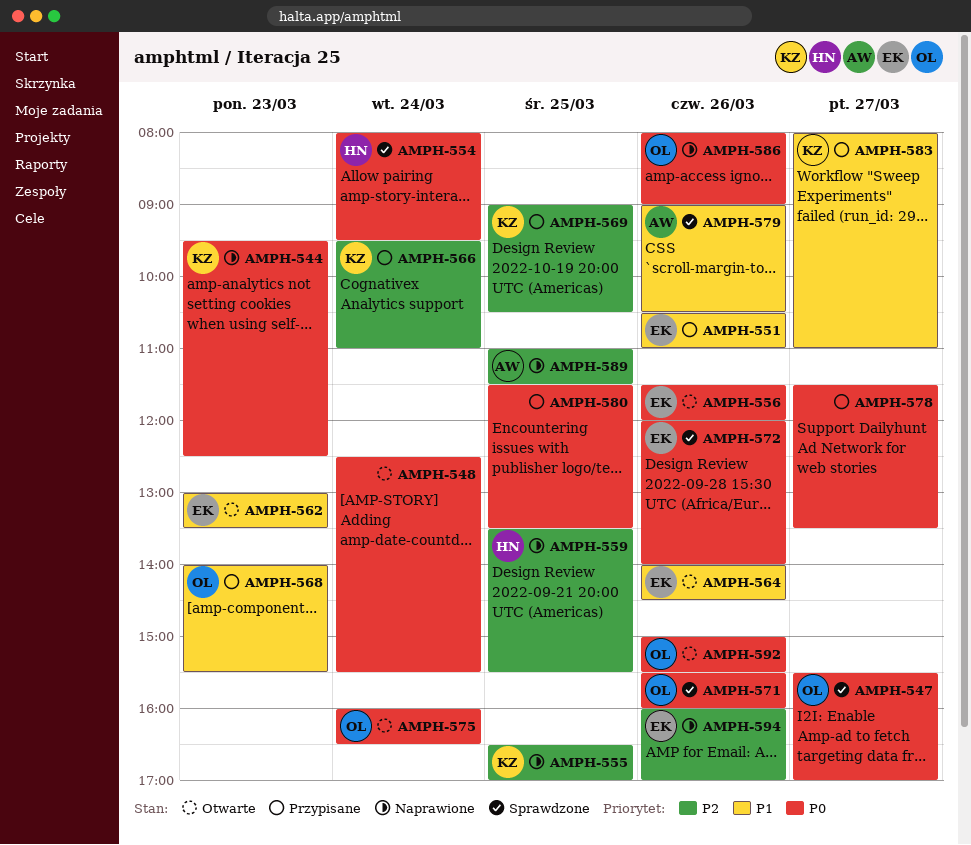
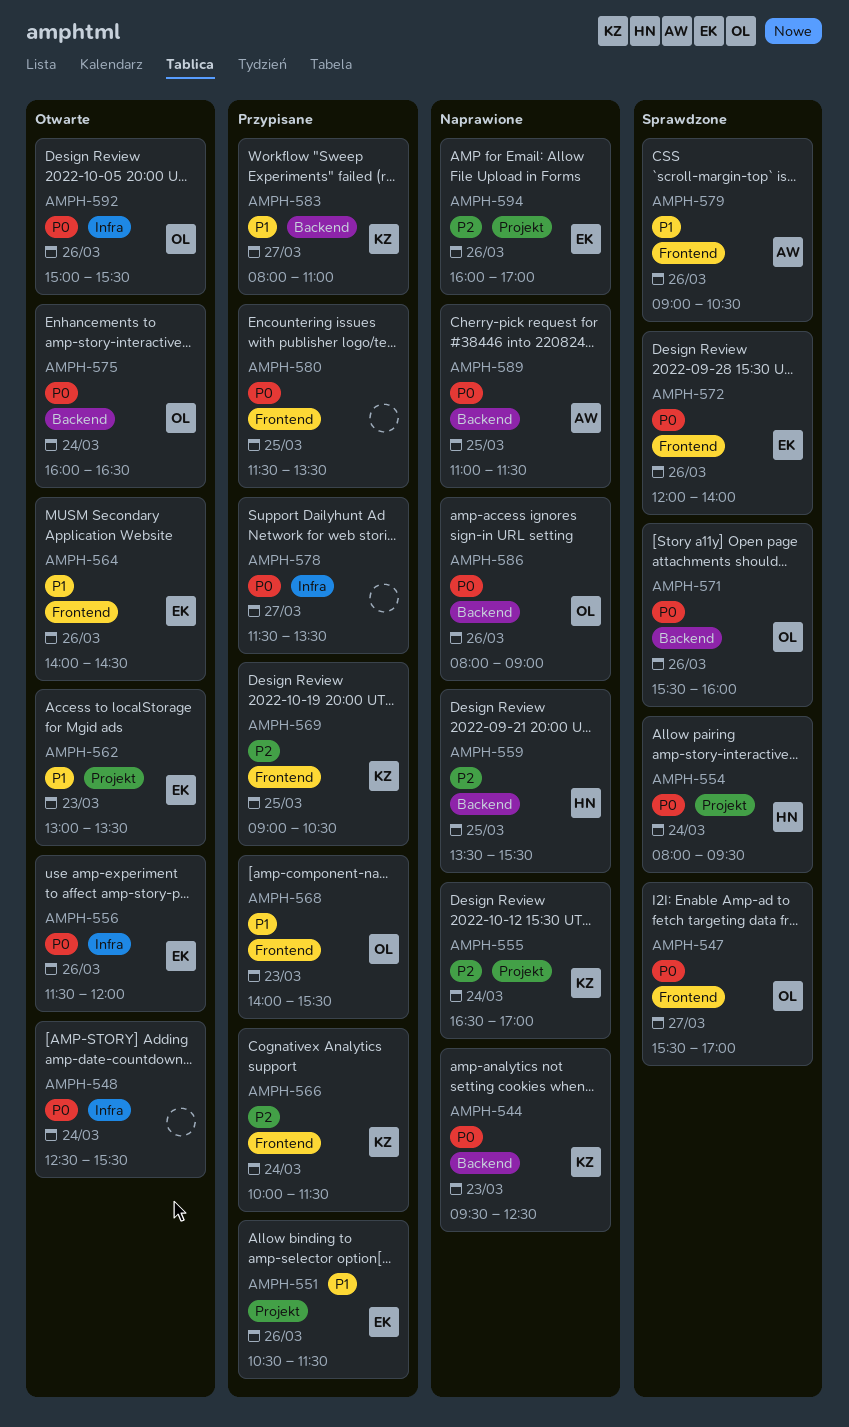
AMPH-551, ends: 11:00 -> 11:30
AMPH-555, day: Mar 25 -> Mar 24
AMPH-566, begins: 09:30 -> 10:00
AMPH-566, ends: 11:00 -> 11:30
AMPH-589, priority: P2 -> P0

